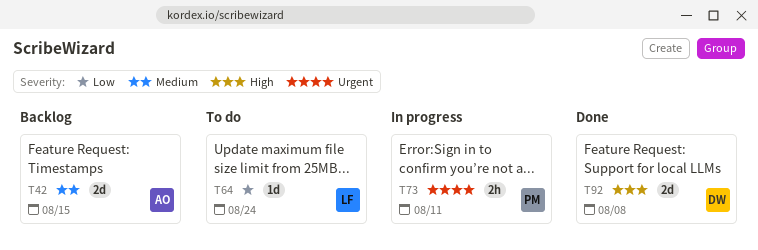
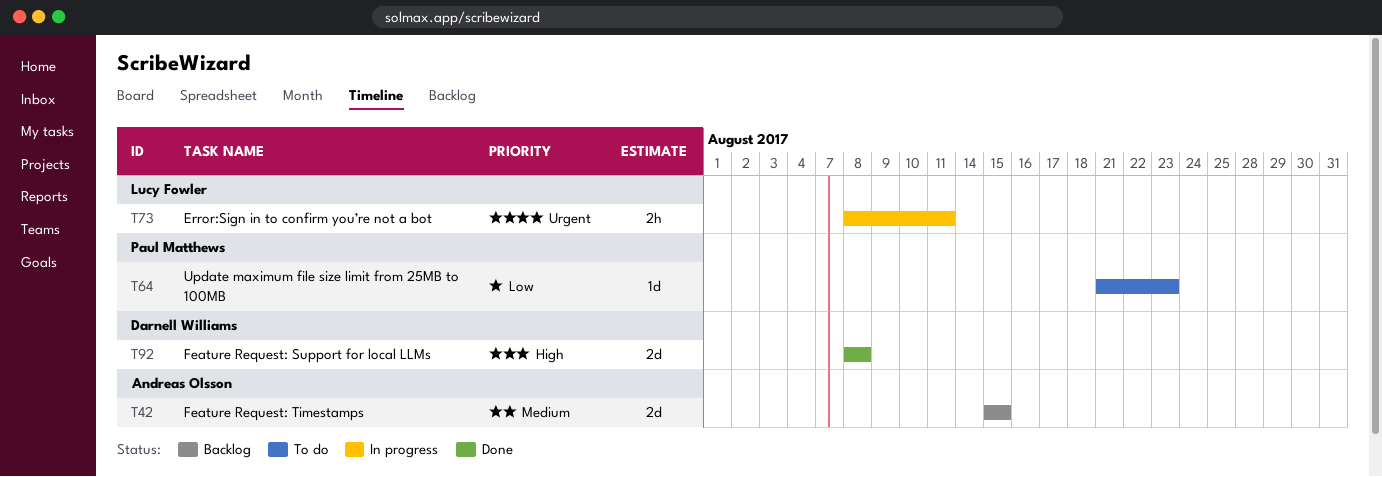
T64, owner: Lucy Fowler -> Paul Matthews
T64, due: Aug 24 -> Aug 23
T73, owner: Paul Matthews -> Lucy Fowler

